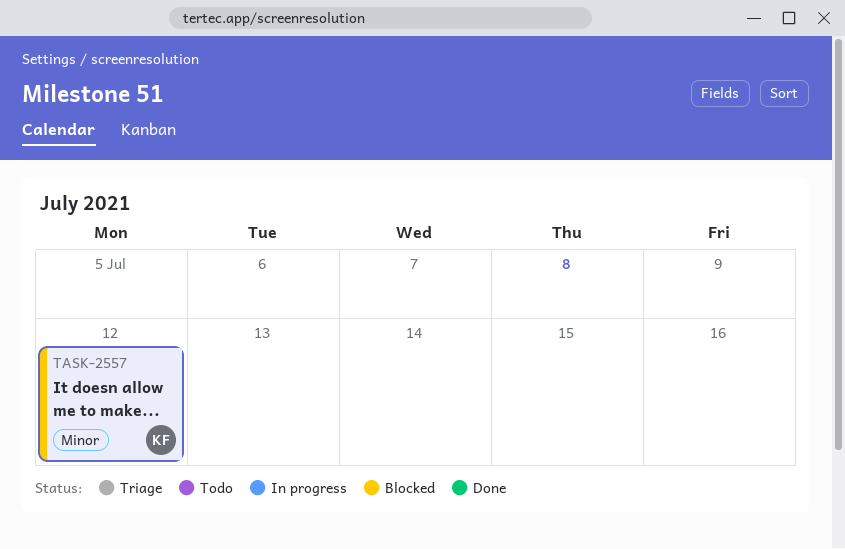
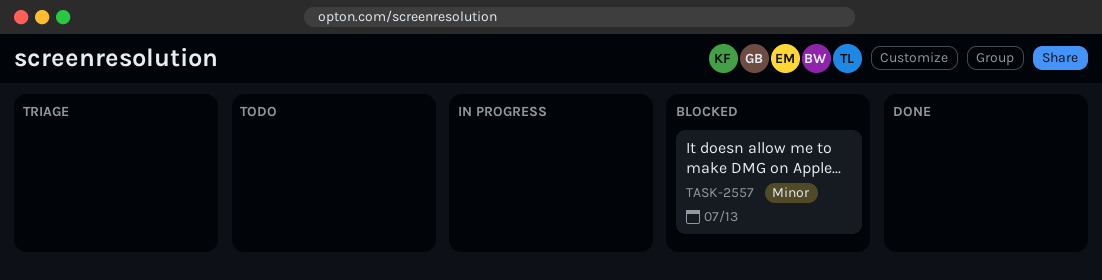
TASK-2557, due: Jul 12 -> Jul 13

